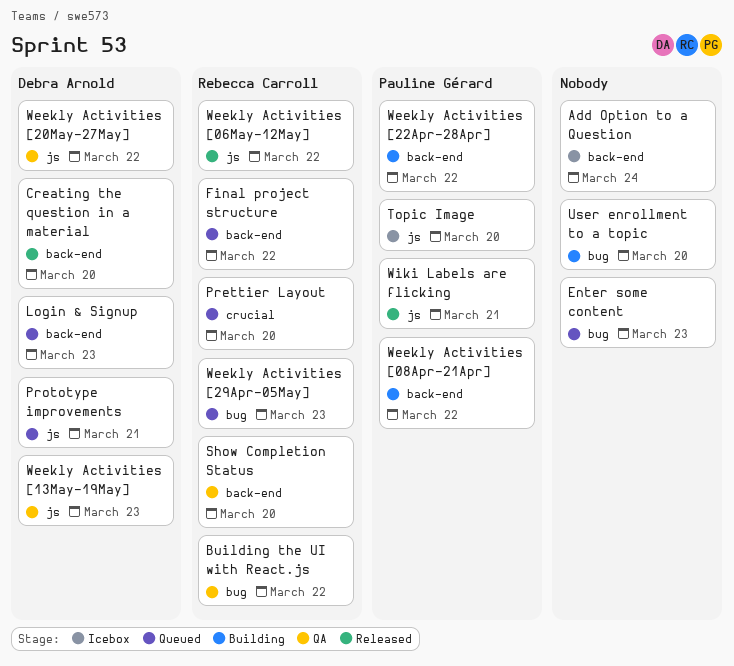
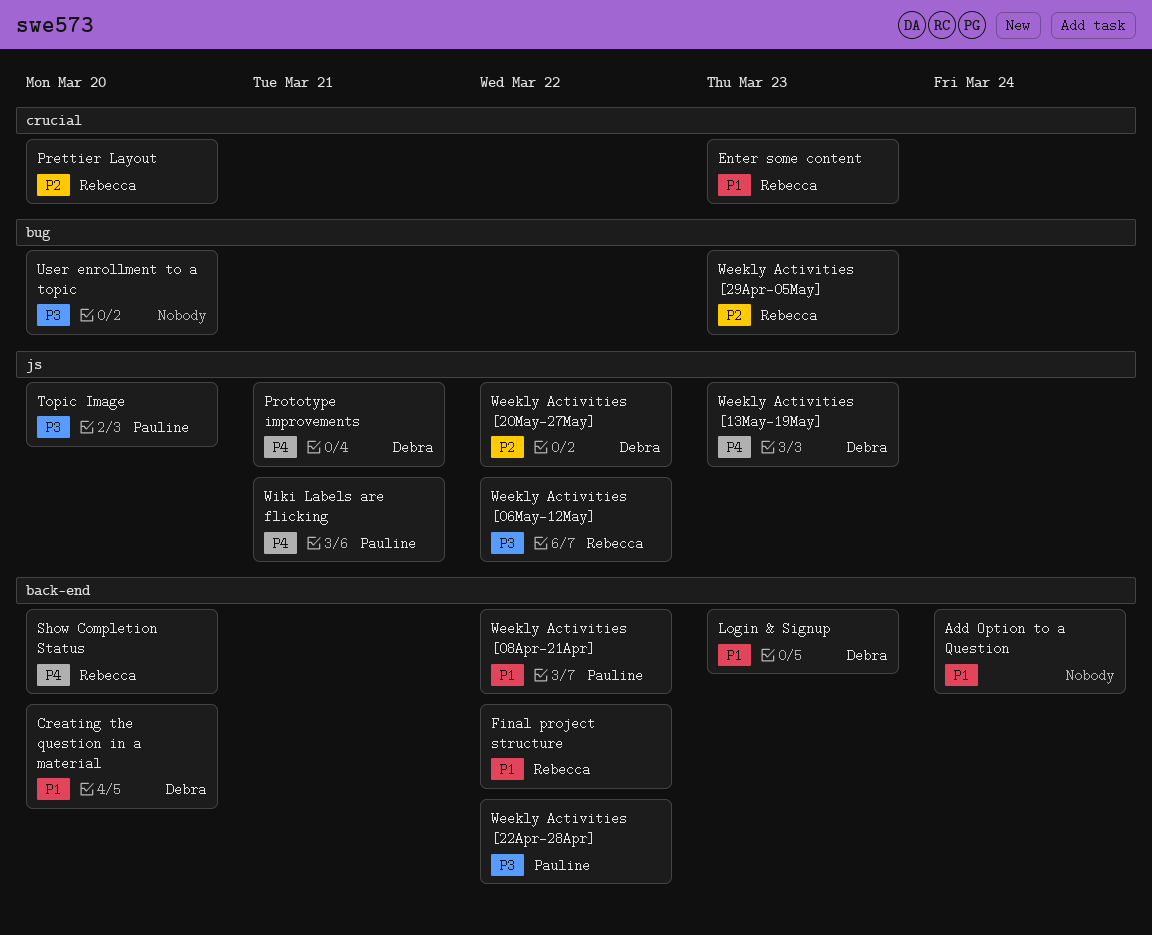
Building the UI with React.js: present -> none
Enter some content, owner: none -> Rebecca Carroll
Enter some content, label: bug -> crucial

